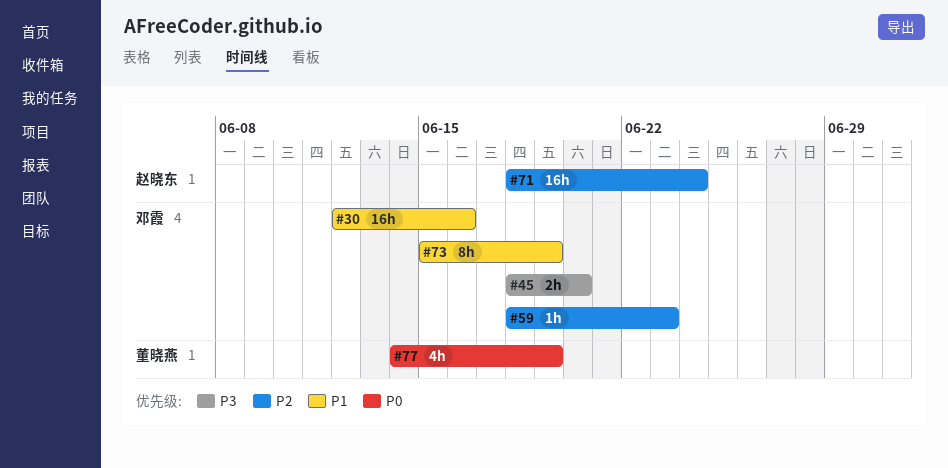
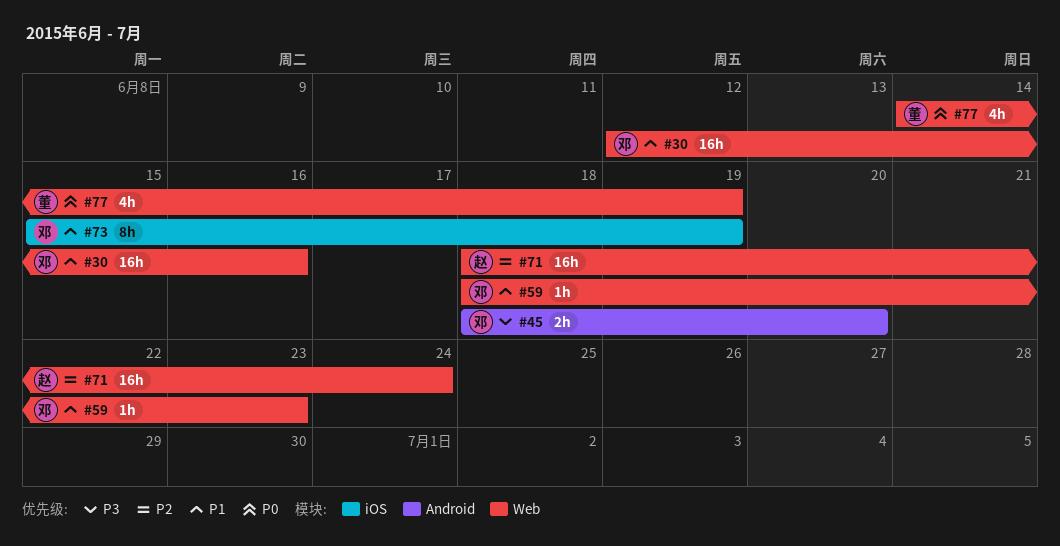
#59, priority: P2 -> P1

